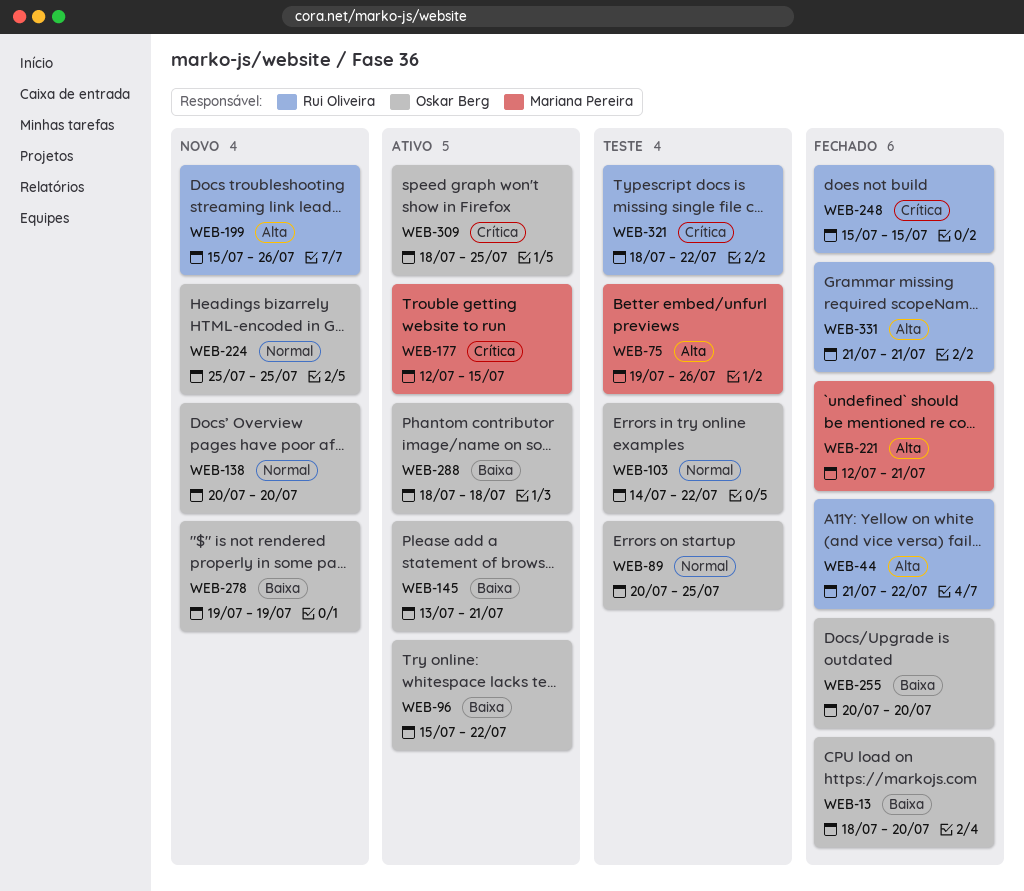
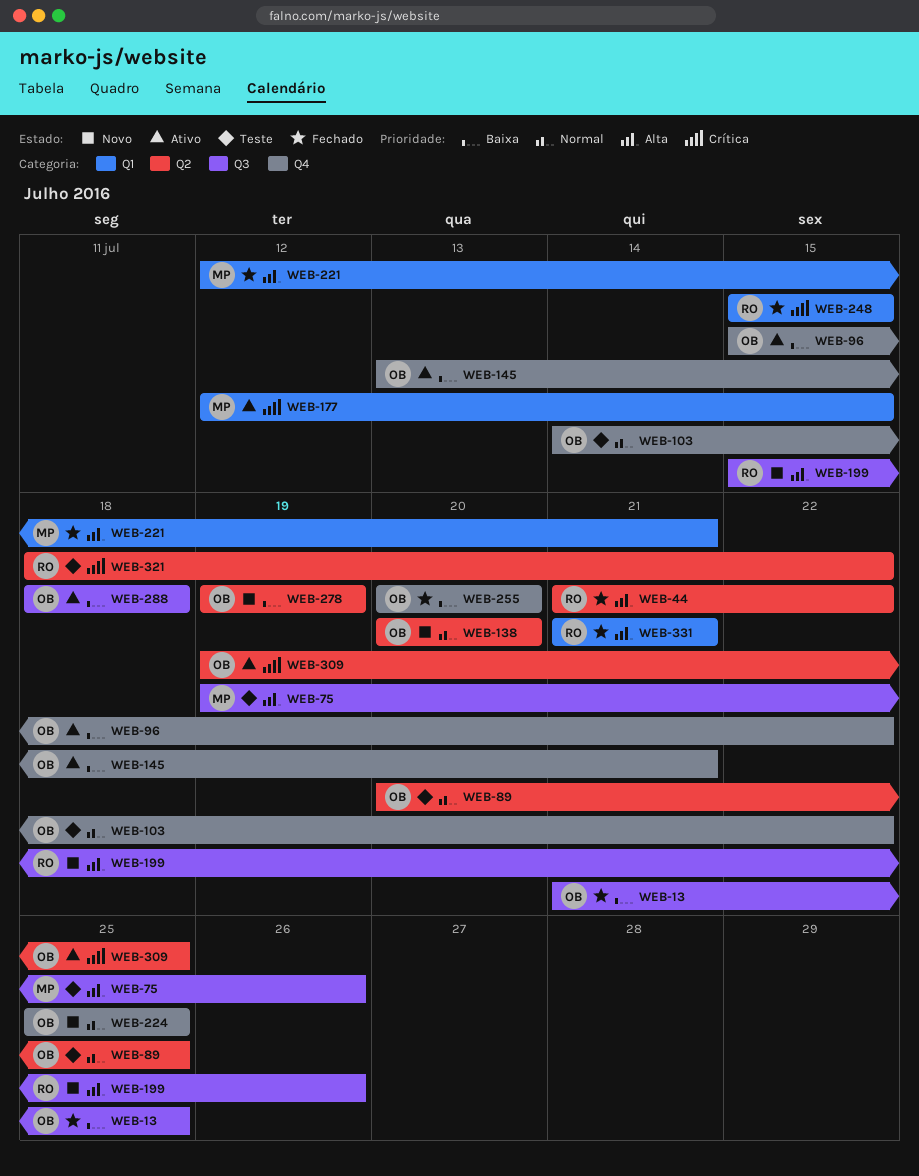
WEB-13, start: Jul 18 -> Jul 21
WEB-13, due: Jul 20 -> Jul 25
WEB-309, start: Jul 18 -> Jul 19

